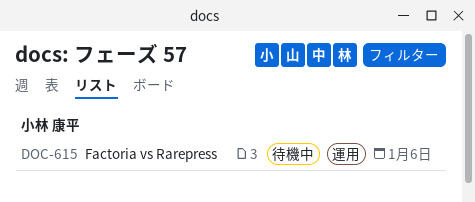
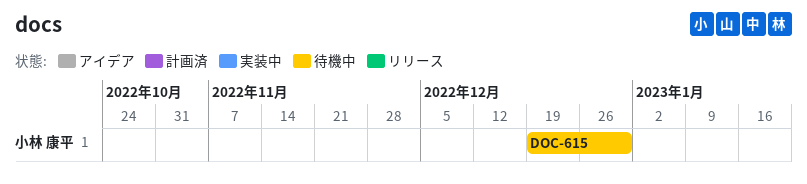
DOC-615, due: Jan 6 -> Dec 30

